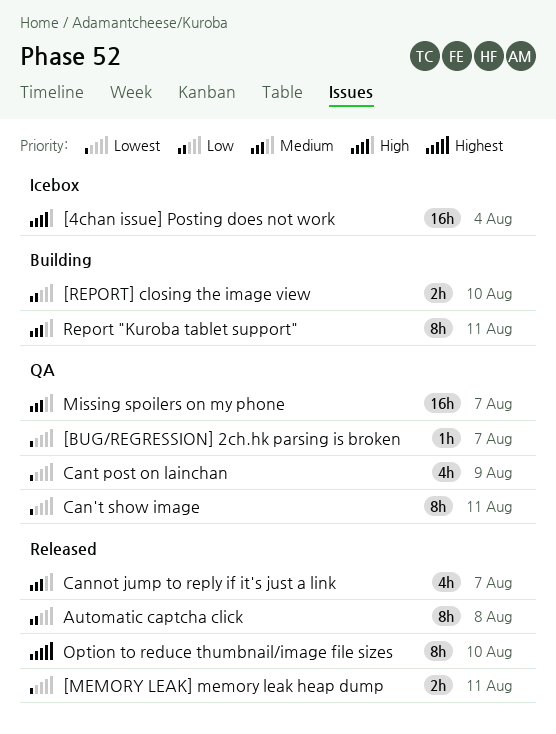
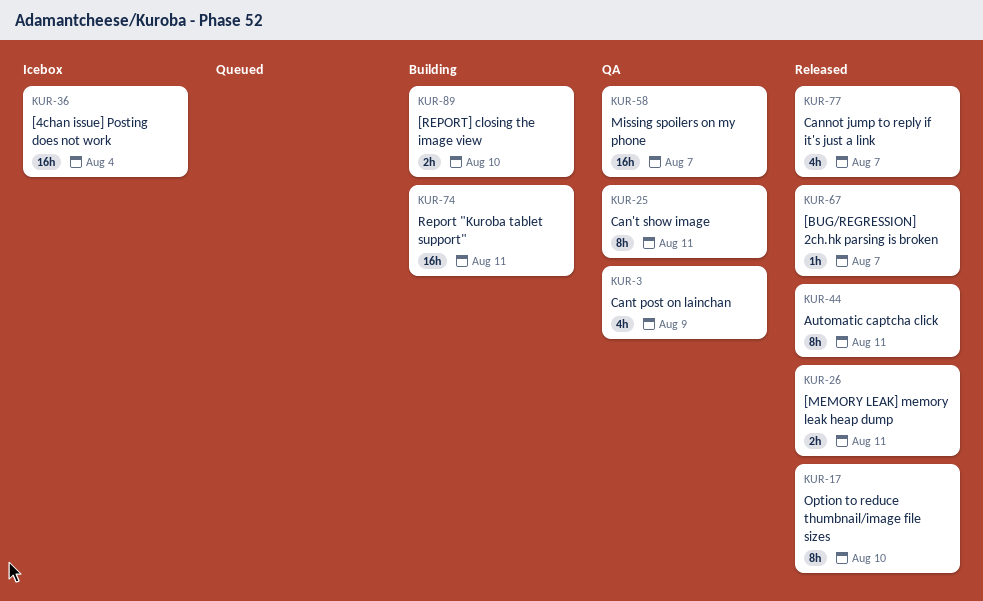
[BUG/REGRESSION] 2ch.hk parsing is broken, status: QA -> Released
Automatic captcha click, due: Aug 8 -> Aug 11
Report "Kuroba tablet support", estimate: 8h -> 16h

